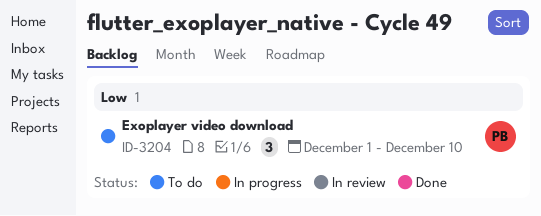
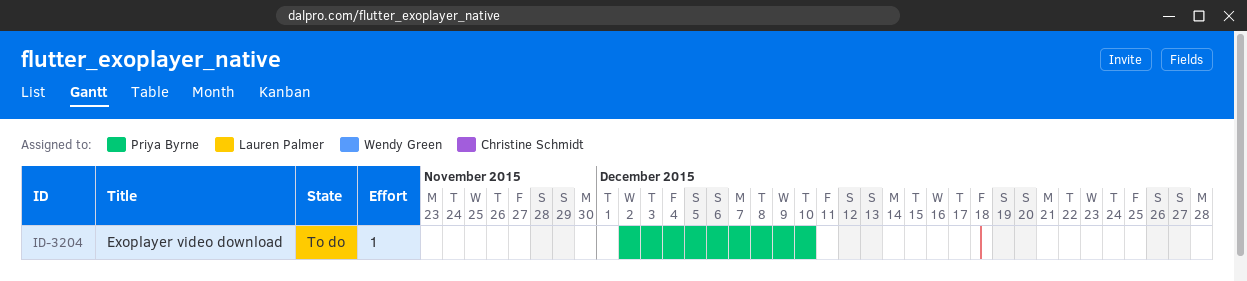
ID-3204, estimate: 3 -> 1
ID-3204, start: Dec 1 -> Dec 2

